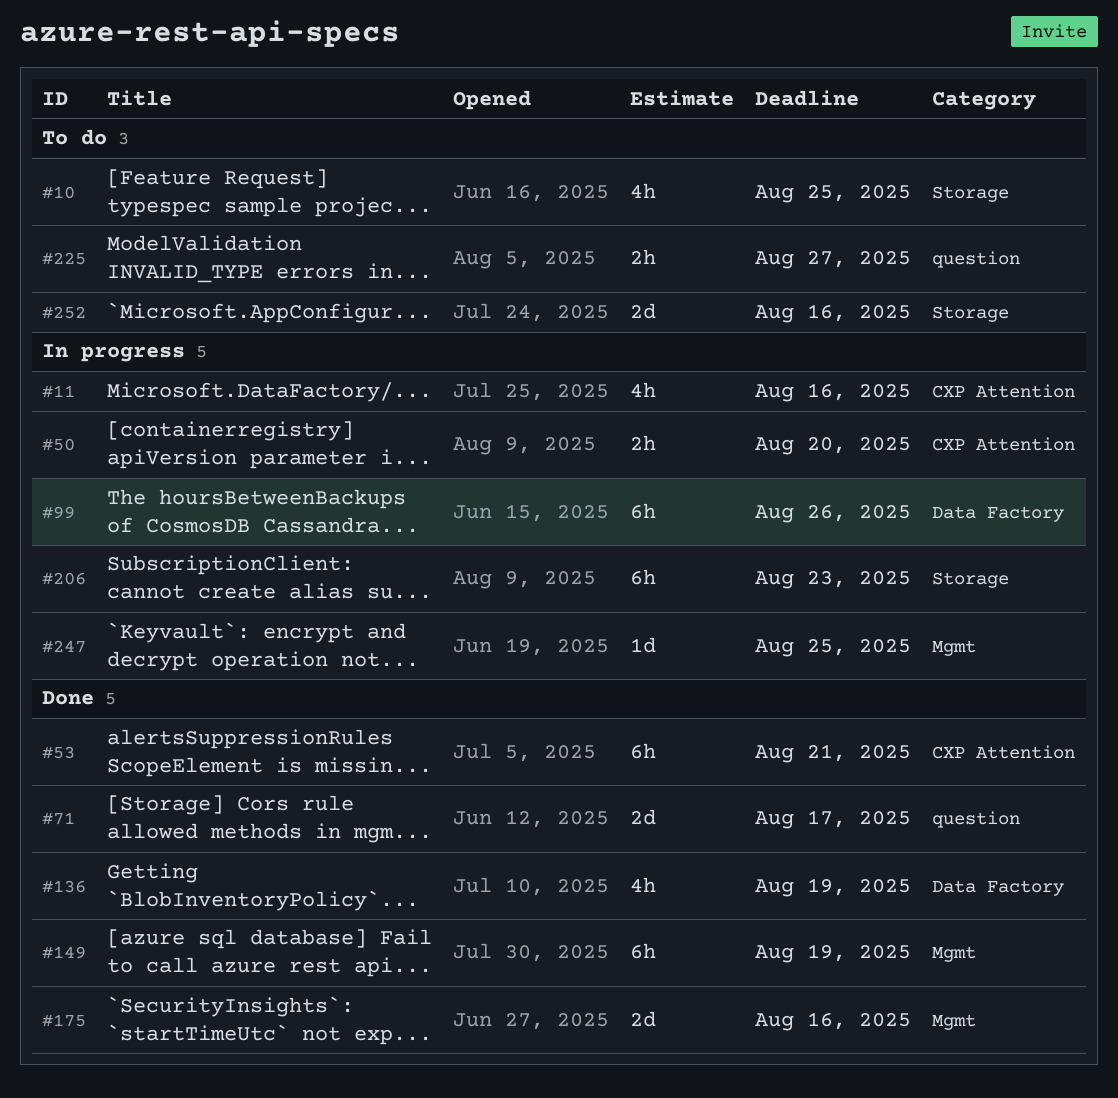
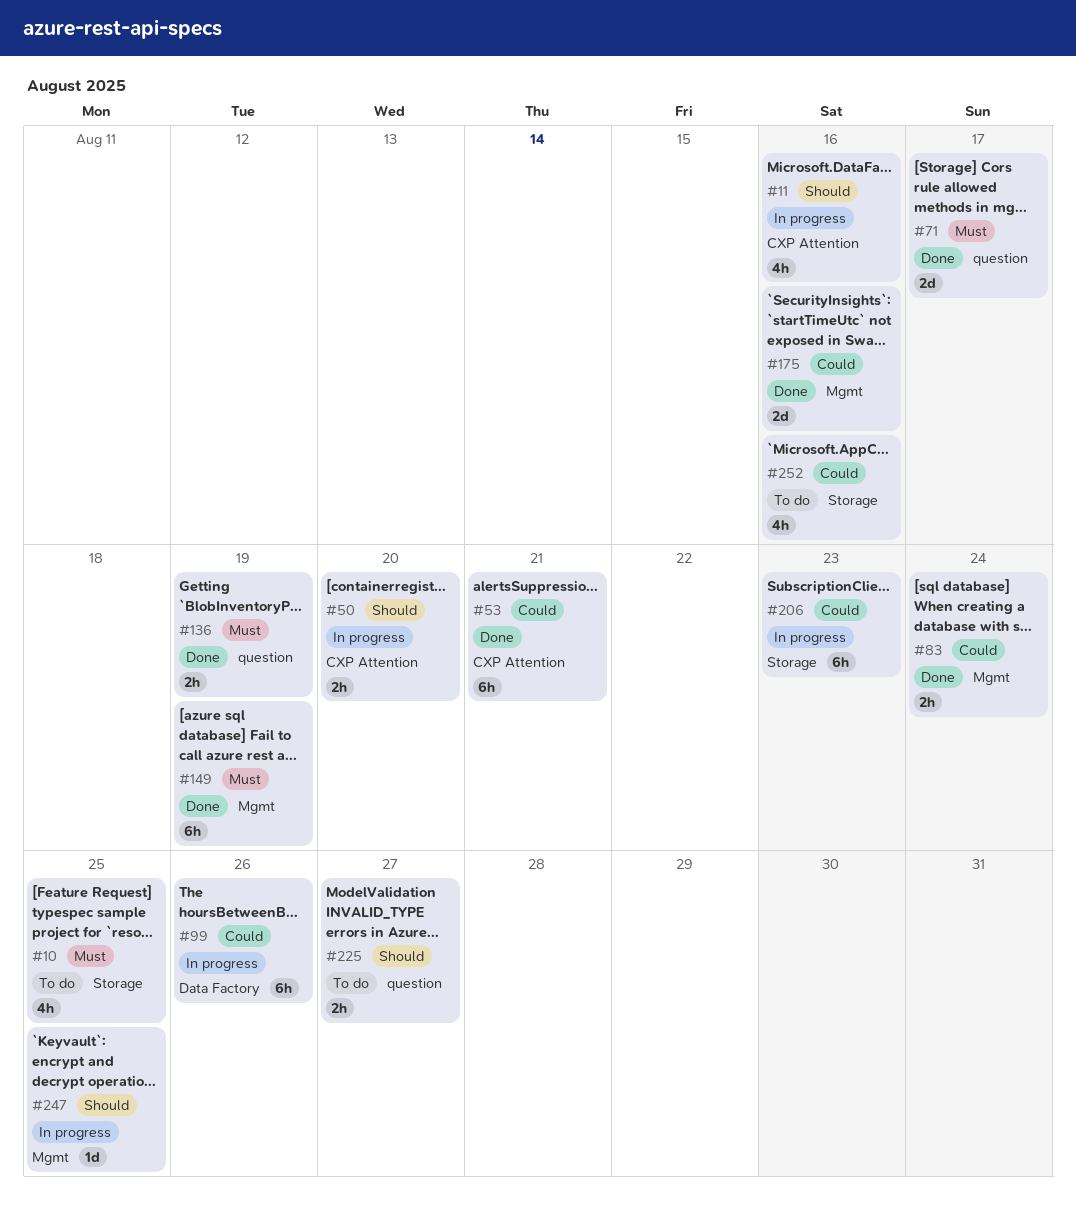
#83: none -> present
#136, label: Data Factory -> question
#136, estimate: 4h -> 2h
#252, estimate: 2d -> 4h

